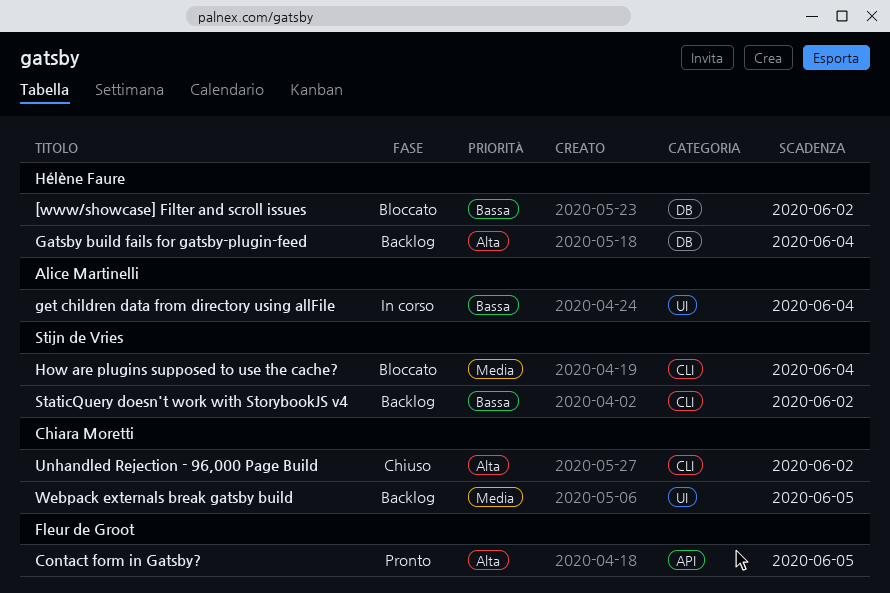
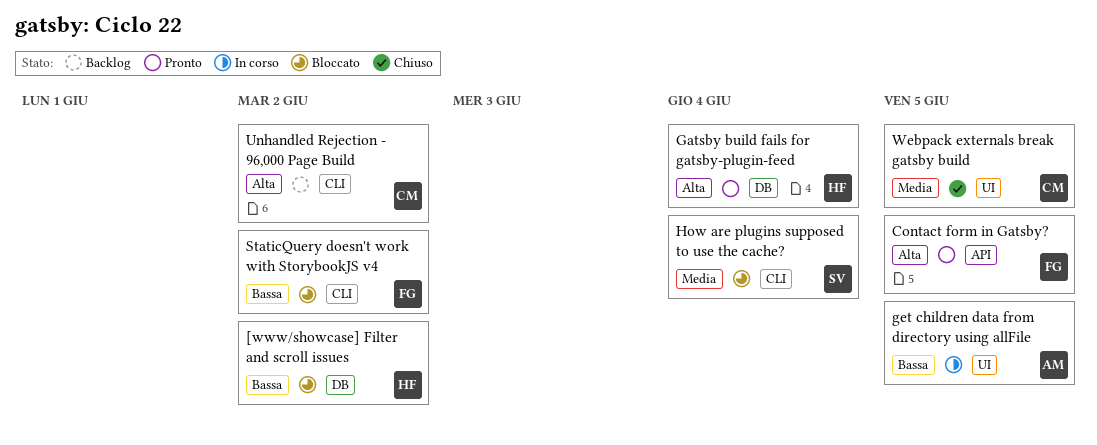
Gatsby build fails for gatsby-plugin-feed, status: Backlog -> Pronto
get children data from directory using allFile, due: Jun 4 -> Jun 5
StaticQuery doesn't work with StorybookJS v4, status: Backlog -> Bloccato
StaticQuery doesn't work with StorybookJS v4, owner: Stijn de Vries -> Fleur de Groot
Unhandled Rejection - 96,000 Page Build, status: Chiuso -> Backlog
Webpack externals break gatsby build, status: Backlog -> Chiuso

